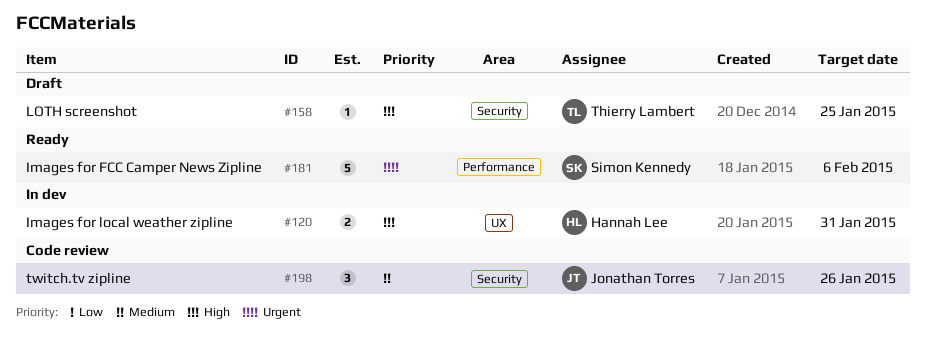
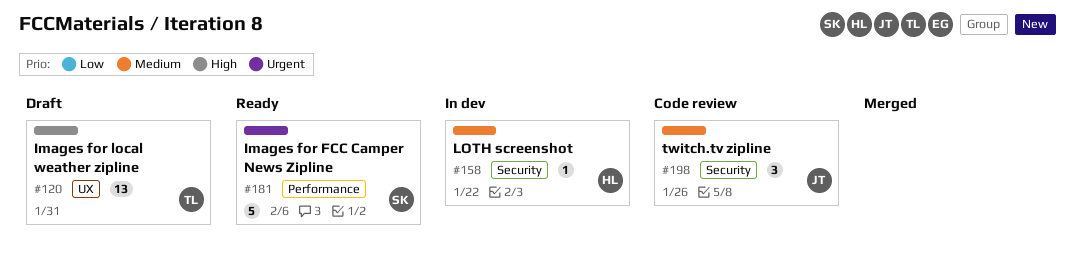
#120, status: In dev -> Draft
#120, owner: Hannah Lee -> Thierry Lambert
#120, estimate: 2 -> 13
#158, status: Draft -> In dev
#158, owner: Thierry Lambert -> Hannah Lee
#158, priority: High -> Medium
#158, due: Jan 25 -> Jan 22

